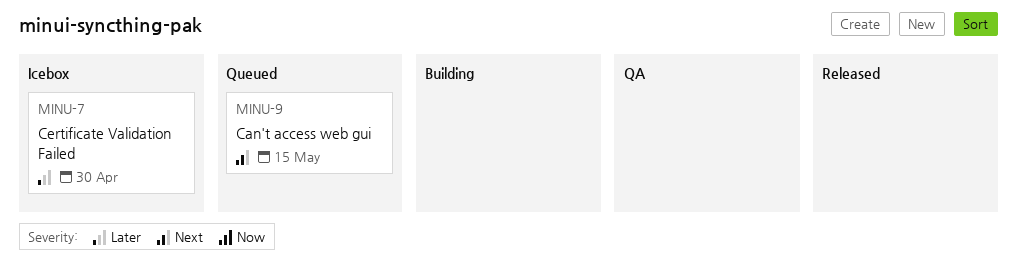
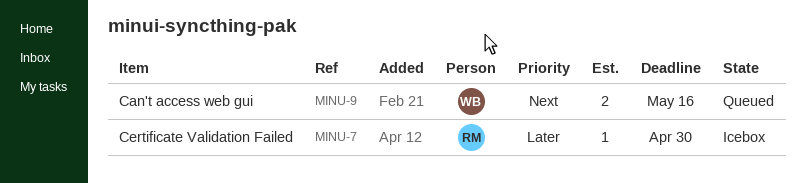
MINU-9, due: May 15 -> May 16

